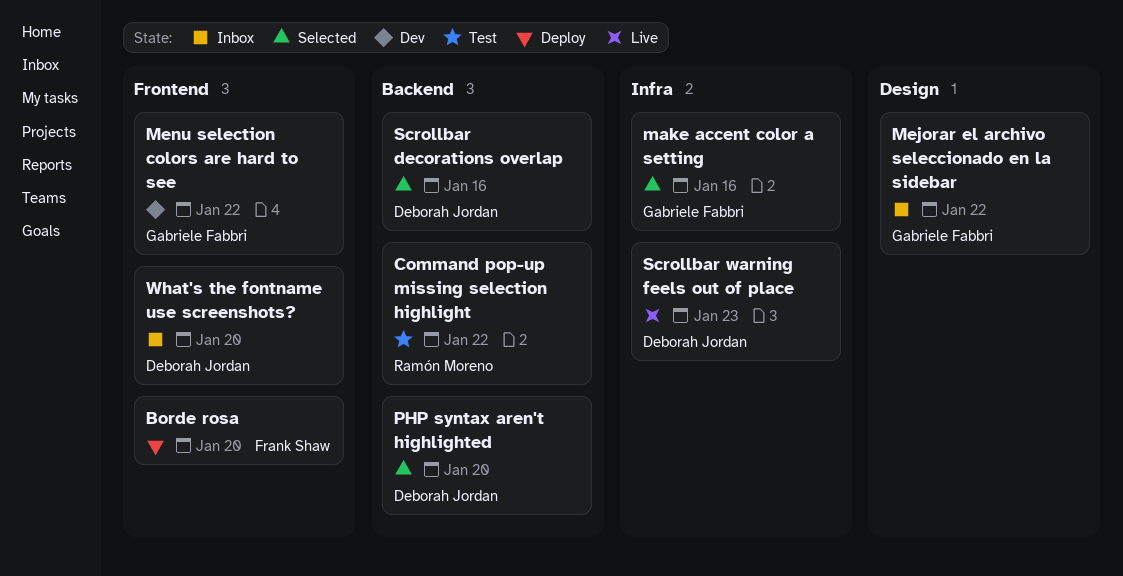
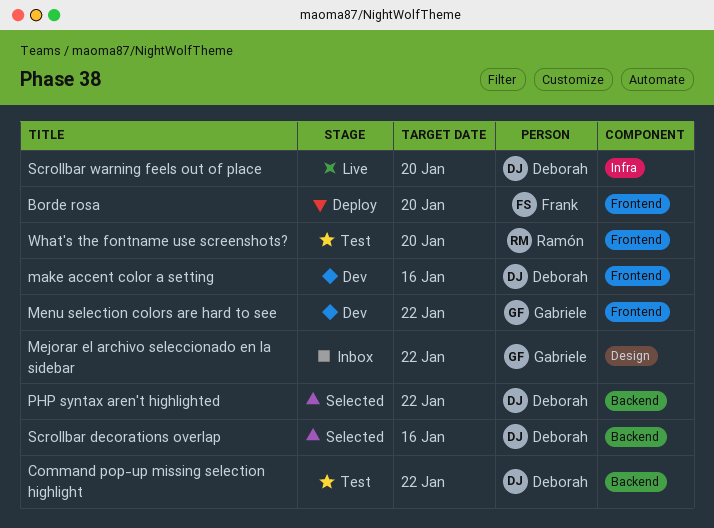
Command pop-up missing selection highlight, owner: Ramón Moreno -> Deborah Jordan
make accent color a setting, status: Selected -> Dev
make accent color a setting, owner: Gabriele Fabbri -> Deborah Jordan
make accent color a setting, label: Infra -> Frontend
PHP syntax aren't highlighted, due: Jan 20 -> Jan 22
Scrollbar warning feels out of place, due: Jan 23 -> Jan 20
What's the fontname use screenshots?, status: Inbox -> Test
What's the fontname use screenshots?, owner: Deborah Jordan -> Ramón Moreno

